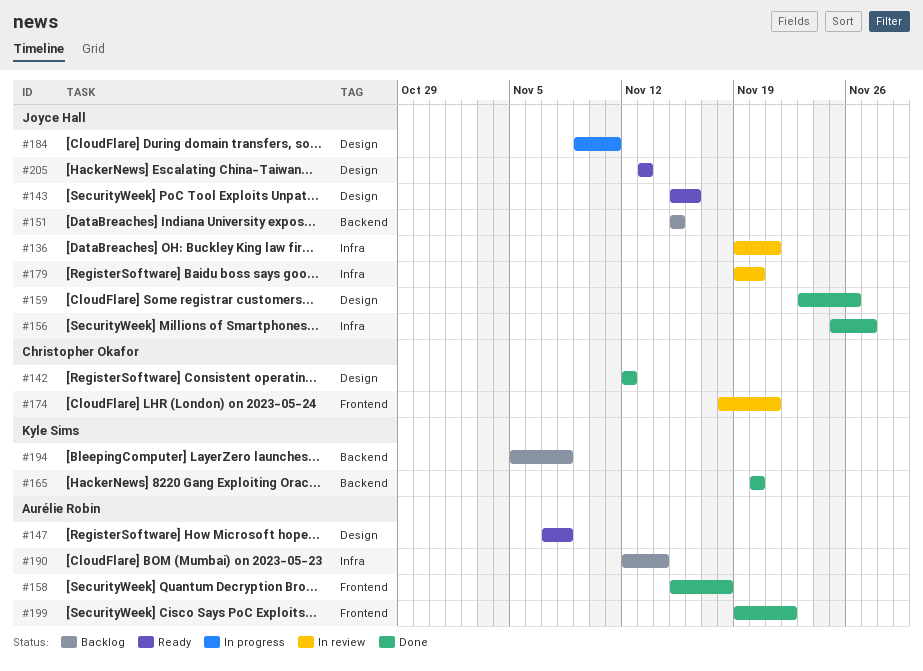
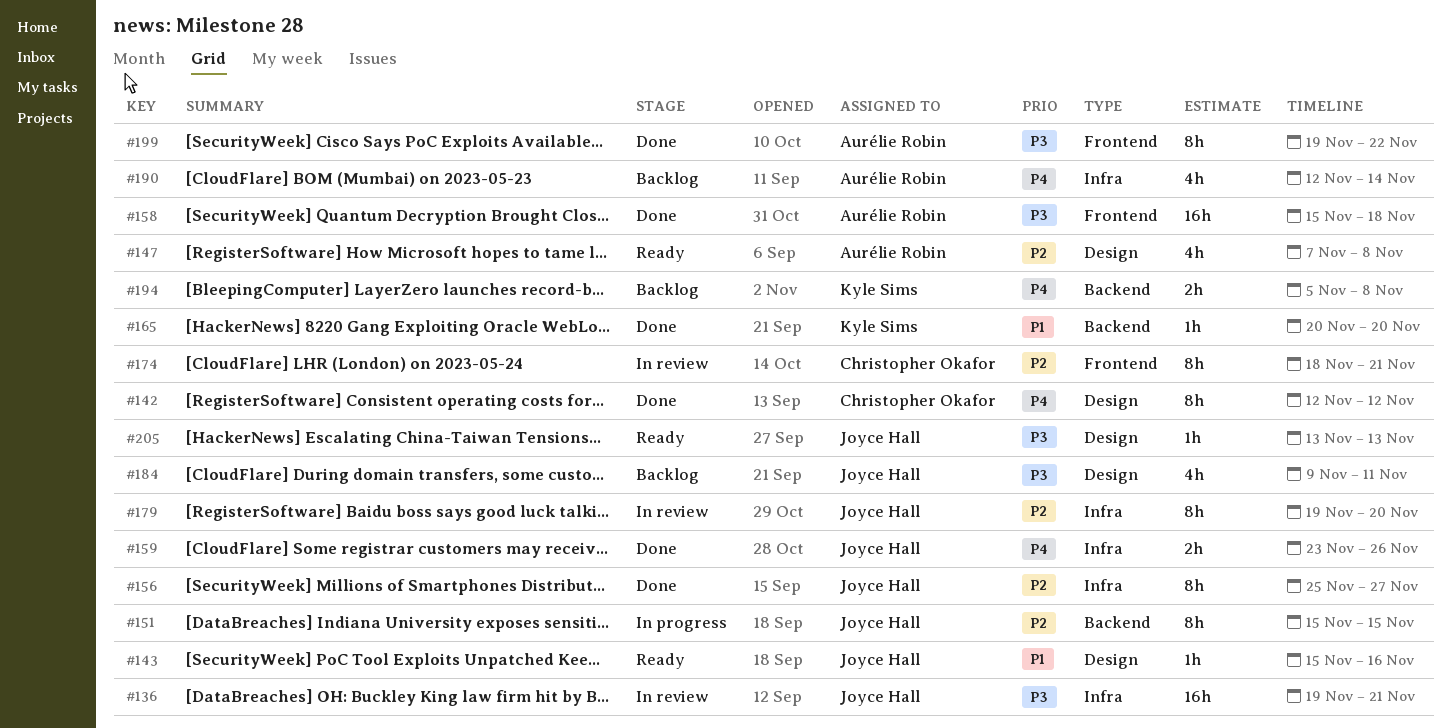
#151, status: Backlog -> In progress
#159, label: Design -> Infra
#184, status: In progress -> Backlog

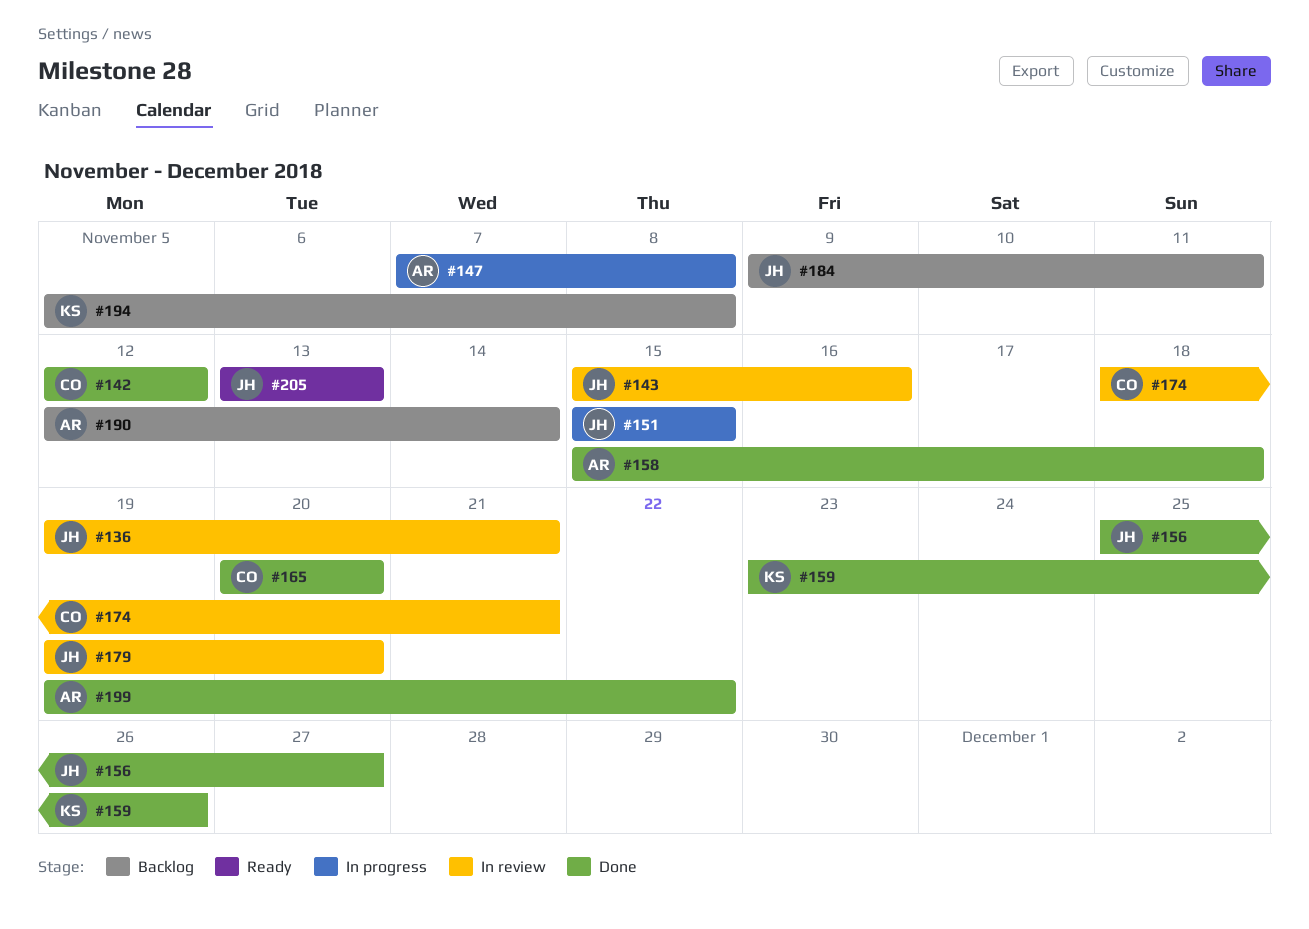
#143, status: Ready -> In review
#147, status: Ready -> In progress
#159, owner: Joyce Hall -> Kyle Sims
#165, owner: Kyle Sims -> Christopher Okafor

